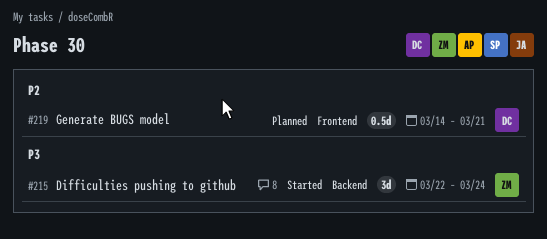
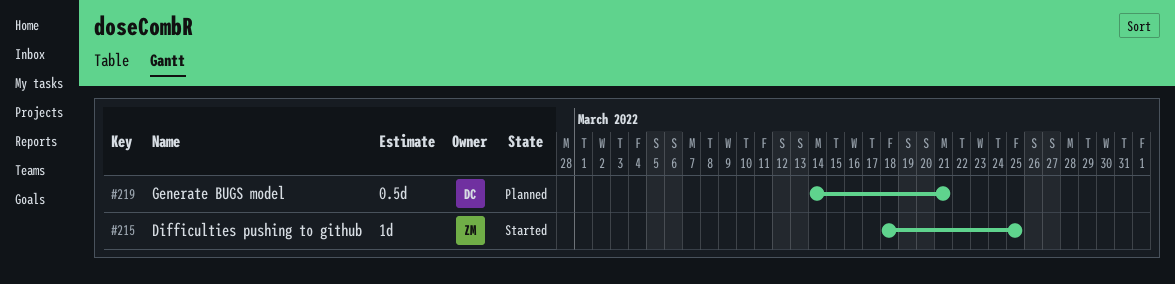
#215, estimate: 3d -> 1d
#215, start: Mar 22 -> Mar 18
#215, due: Mar 24 -> Mar 25

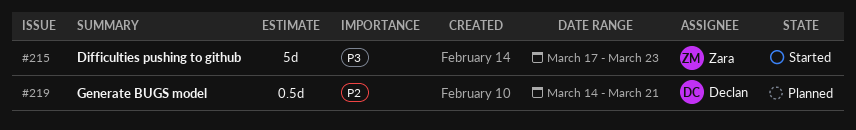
#215, estimate: 1d -> 5d
#215, start: Mar 18 -> Mar 17
#215, due: Mar 25 -> Mar 23

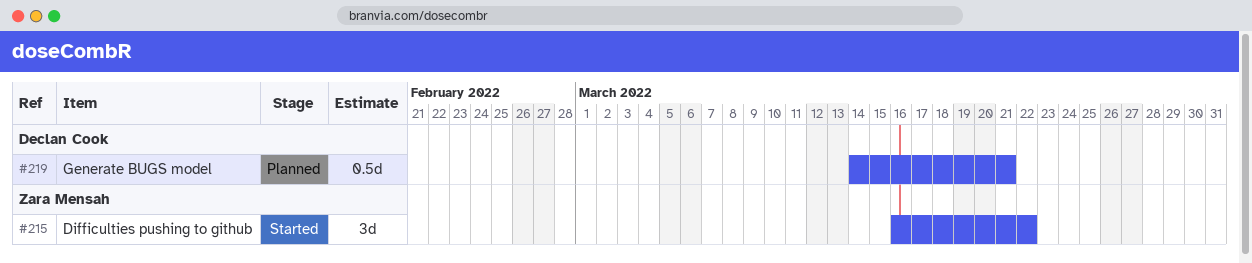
#215, estimate: 5d -> 3d
#215, start: Mar 17 -> Mar 16
#215, due: Mar 23 -> Mar 22

